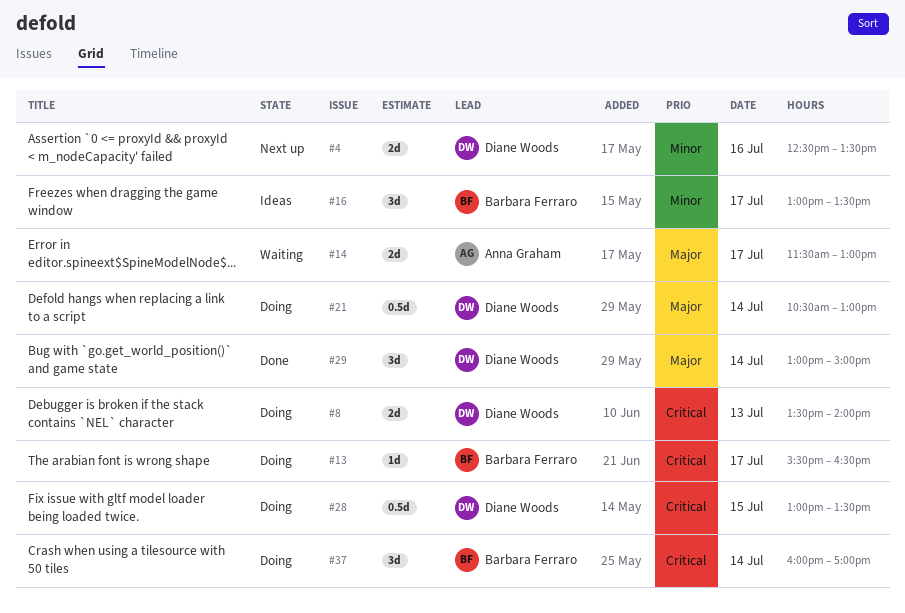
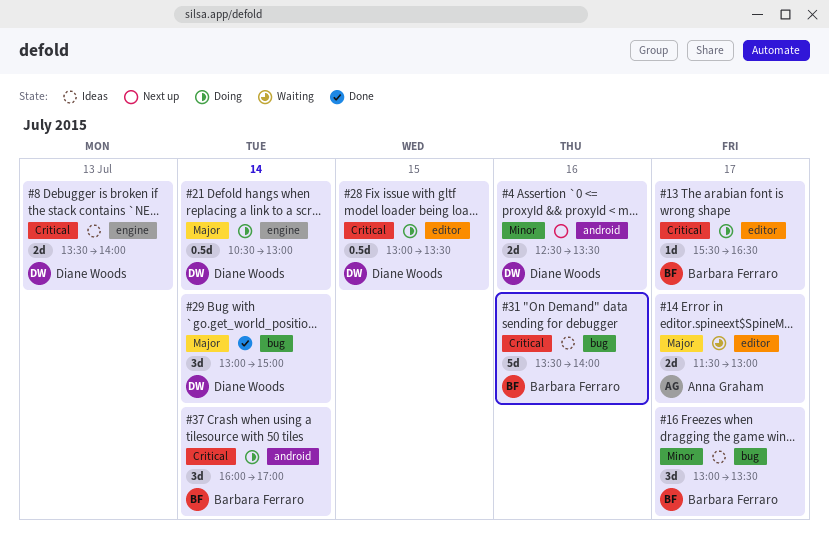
#8, status: Doing -> Ideas
#31: none -> present

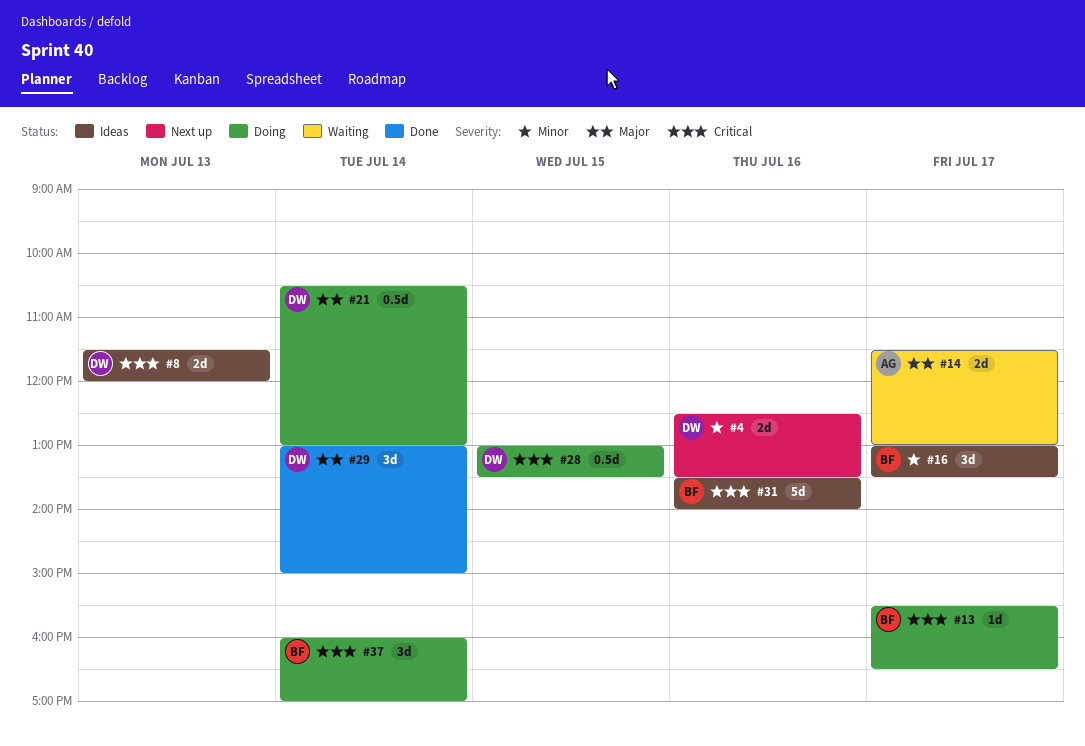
#8, begins: 13:30 -> 11:30
#8, ends: 14:00 -> 12:00

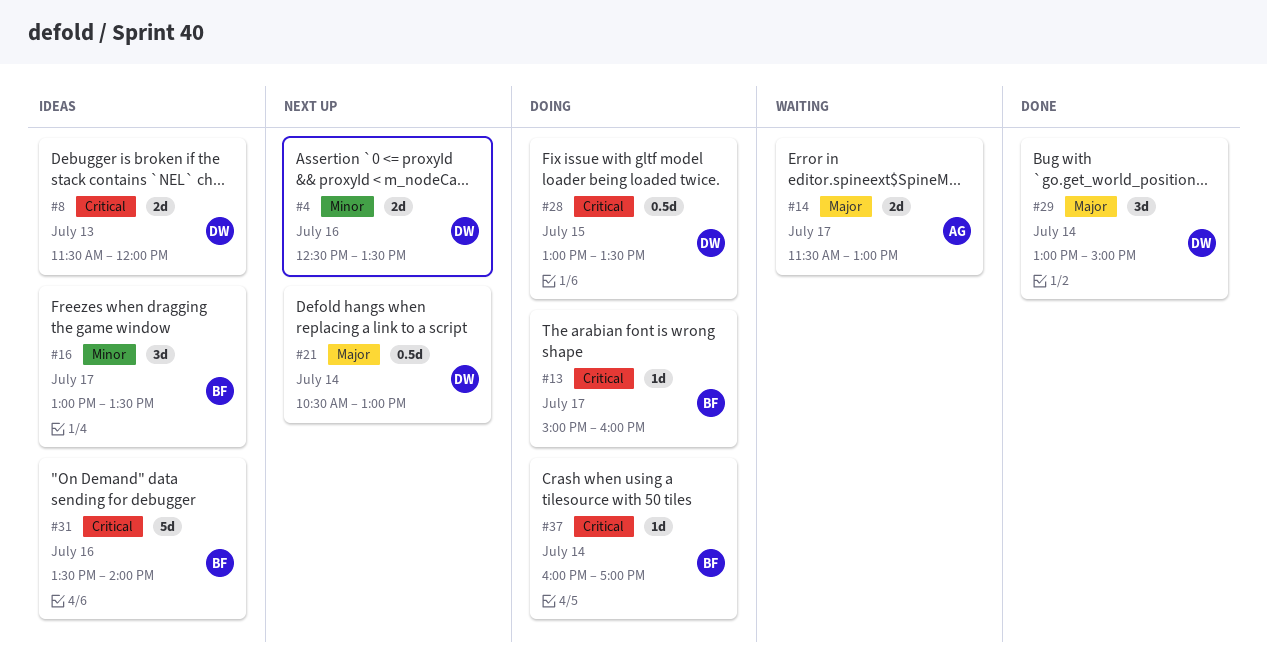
#13, begins: 15:30 -> 15:00
#13, ends: 16:30 -> 16:00
#21, status: Doing -> Next up
#37, estimate: 3d -> 1d

